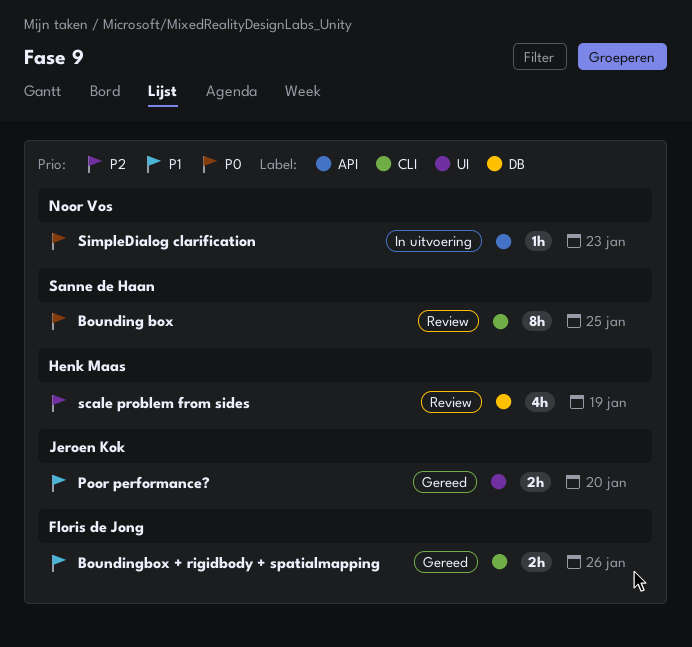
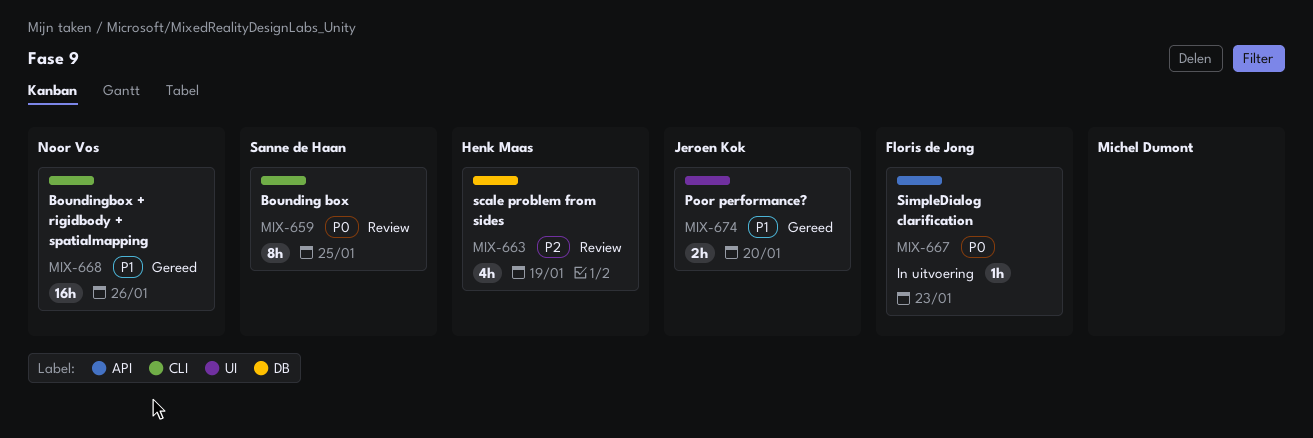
Boundingbox + rigidbody + spatialmapping, owner: Floris de Jong -> Noor Vos
Boundingbox + rigidbody + spatialmapping, estimate: 2h -> 16h
SimpleDialog clarification, owner: Noor Vos -> Floris de Jong

